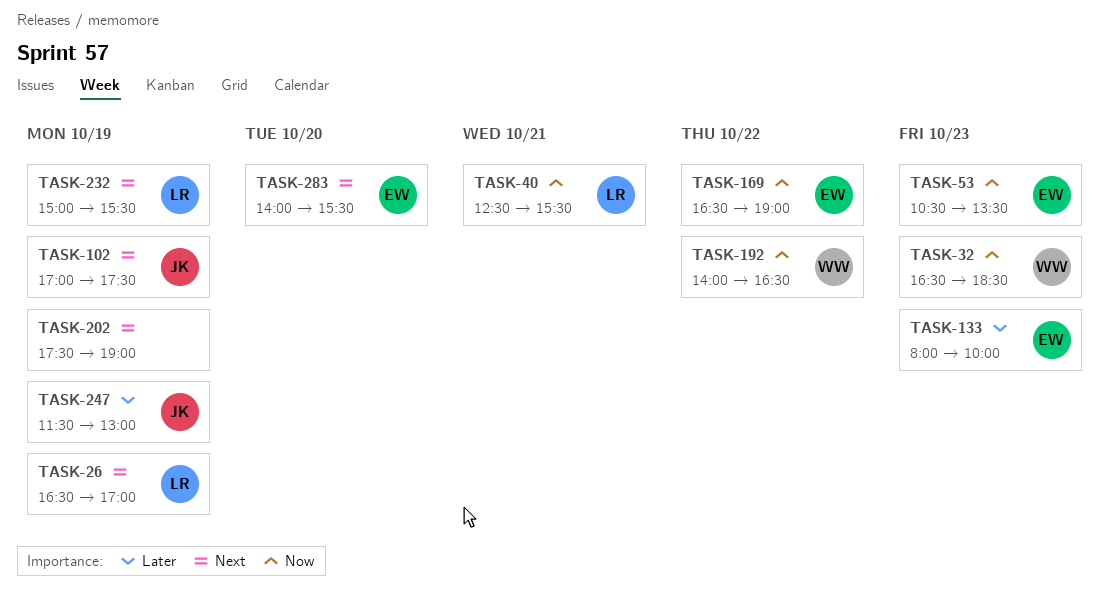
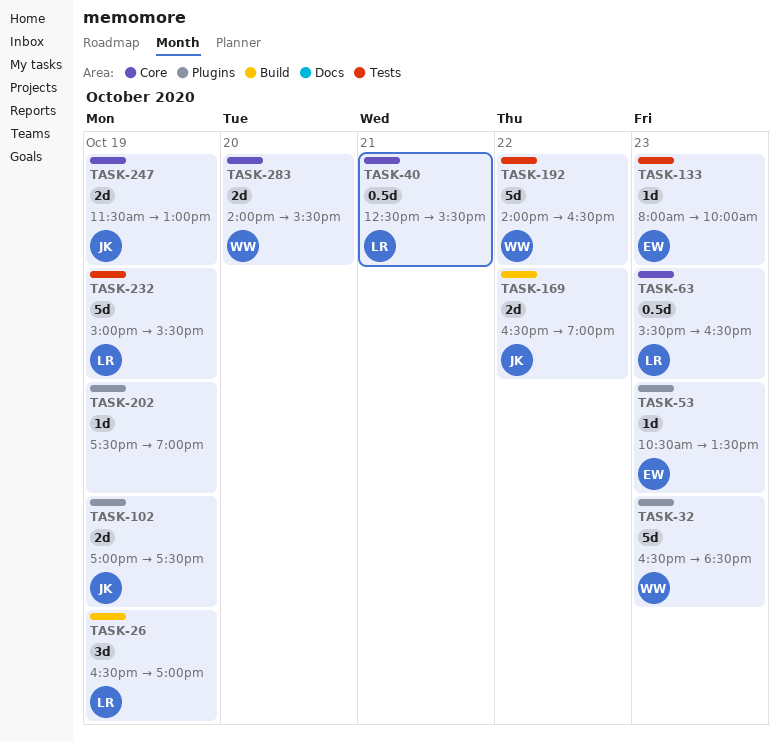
TASK-63: none -> present
TASK-169, owner: EW -> JK
TASK-283, owner: EW -> WW

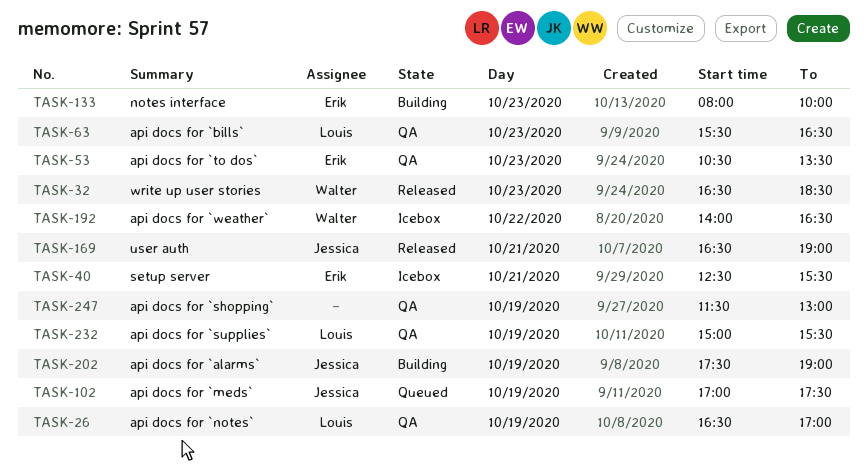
TASK-40, owner: Louis -> Erik
TASK-169, day: Oct 22 -> Oct 21
TASK-202, owner: none -> Jessica
TASK-247, owner: Jessica -> none
TASK-283: present -> none

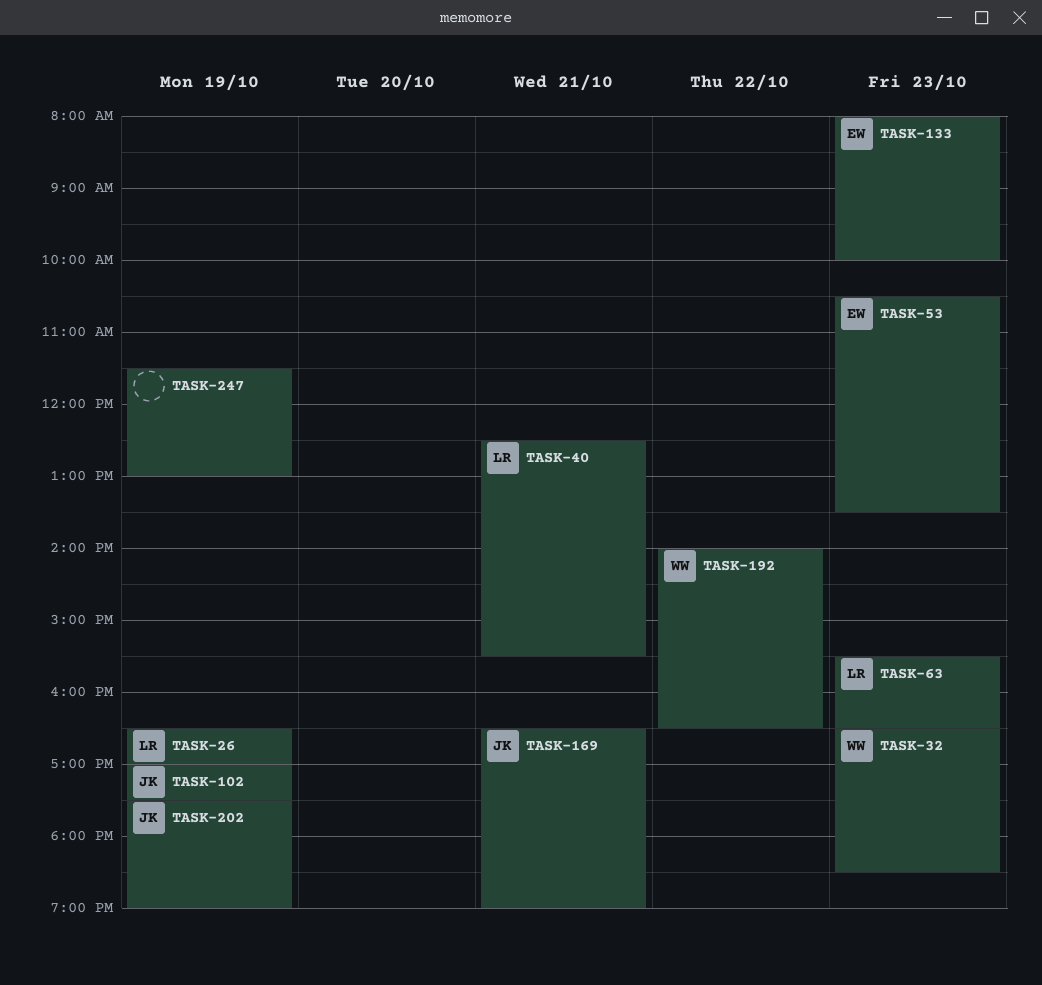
TASK-40, owner: Erik -> Louis
TASK-232: present -> none

